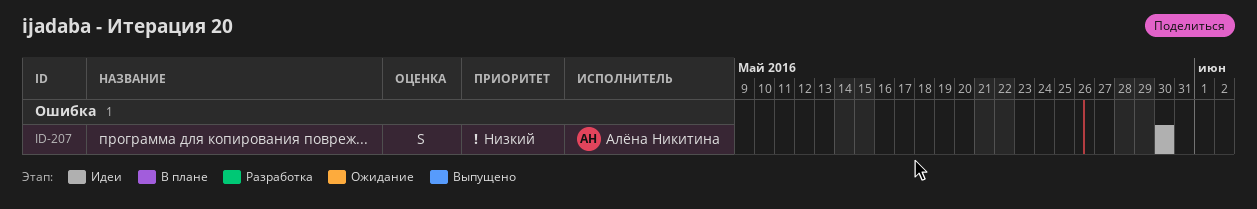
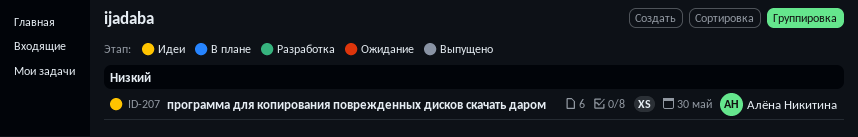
ID-207, estimate: S -> XS

